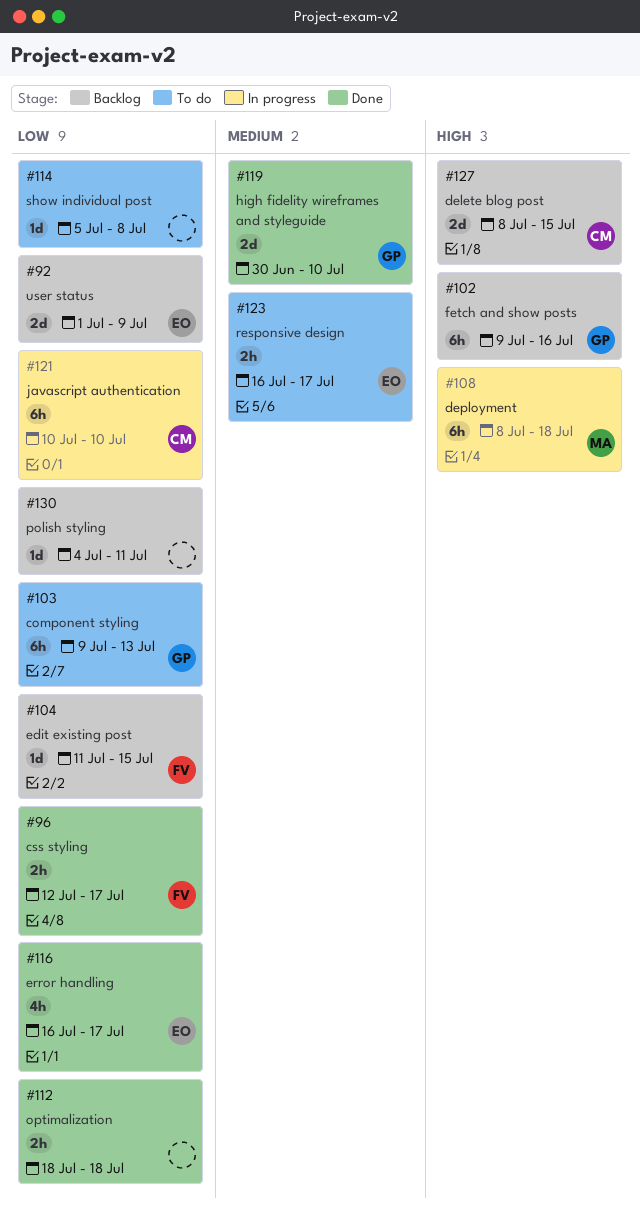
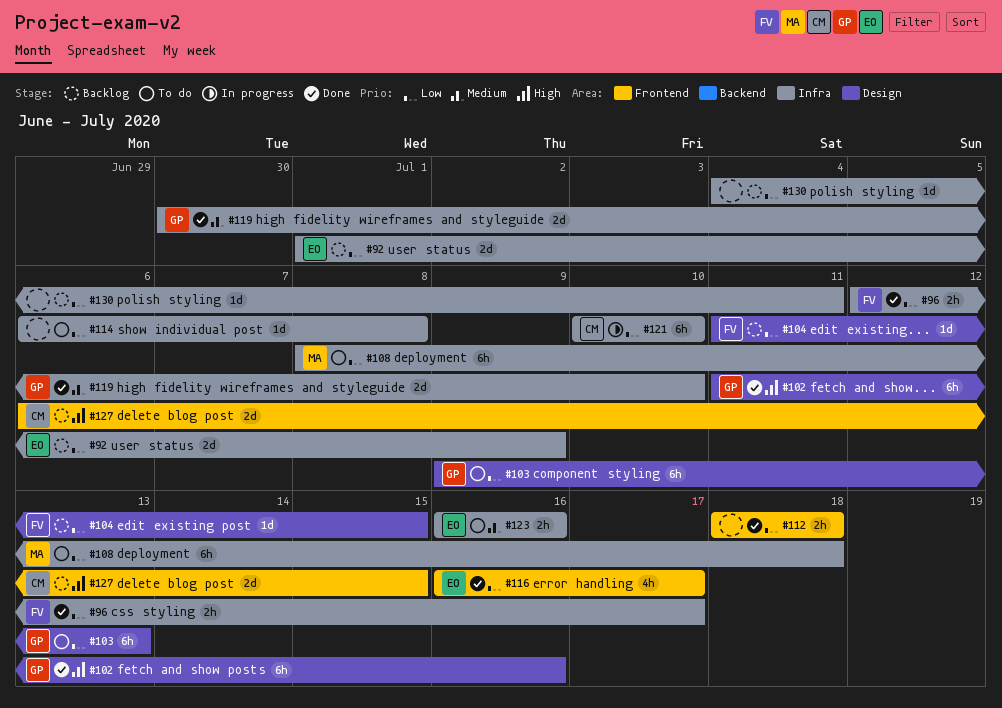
#102, status: Backlog -> Done
#102, start: Jul 9 -> Jul 11
#108, status: In progress -> To do
#108, priority: High -> Low
#114, start: Jul 5 -> Jul 6
#123, due: Jul 17 -> Jul 16
#127, start: Jul 8 -> Jul 6

